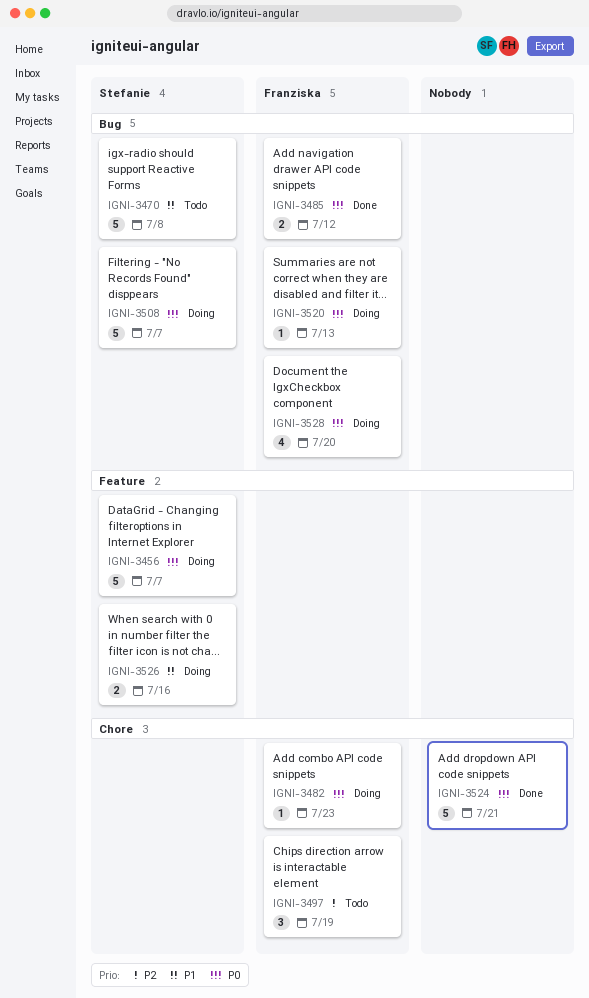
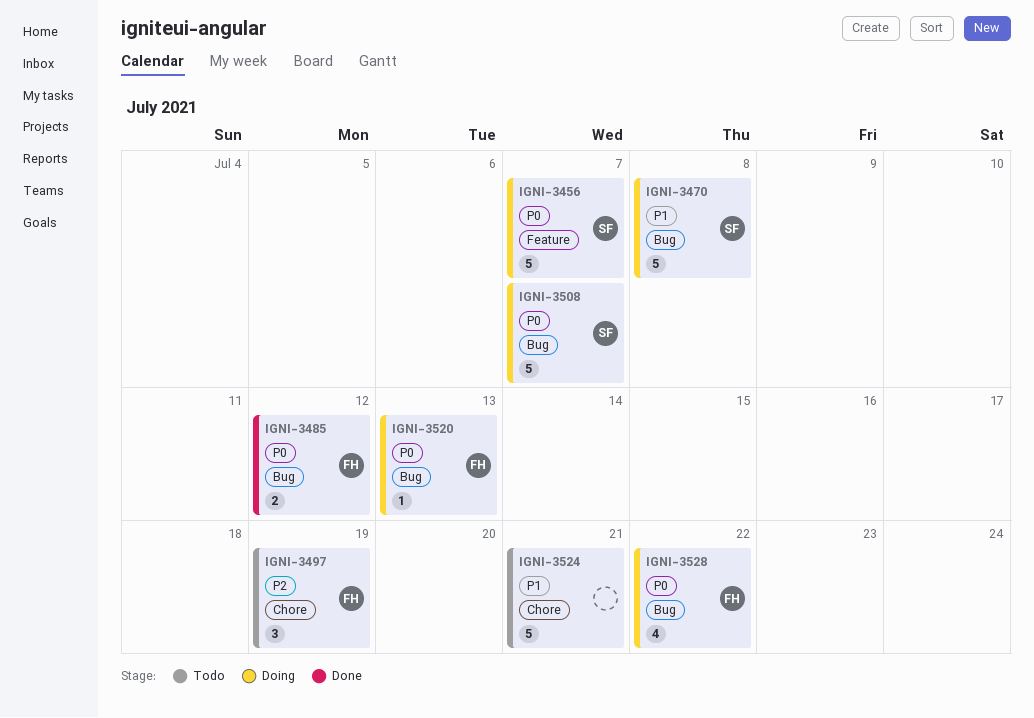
IGNI-3470, status: Todo -> Doing
IGNI-3482: present -> none
IGNI-3524, status: Done -> Todo
IGNI-3524, priority: P0 -> P1
IGNI-3526: present -> none
IGNI-3528, due: Jul 20 -> Jul 22

